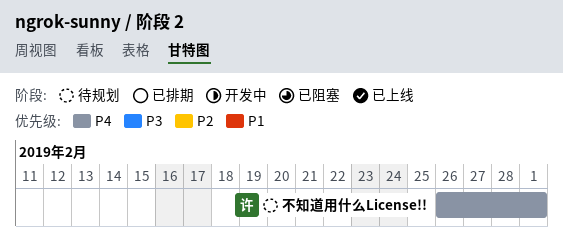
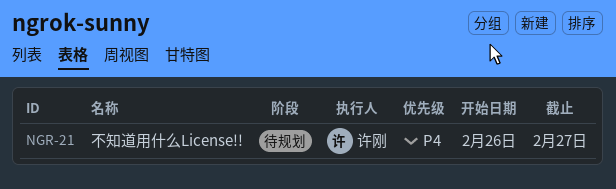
不知道用什么License!!, due: Mar 1 -> Feb 27

